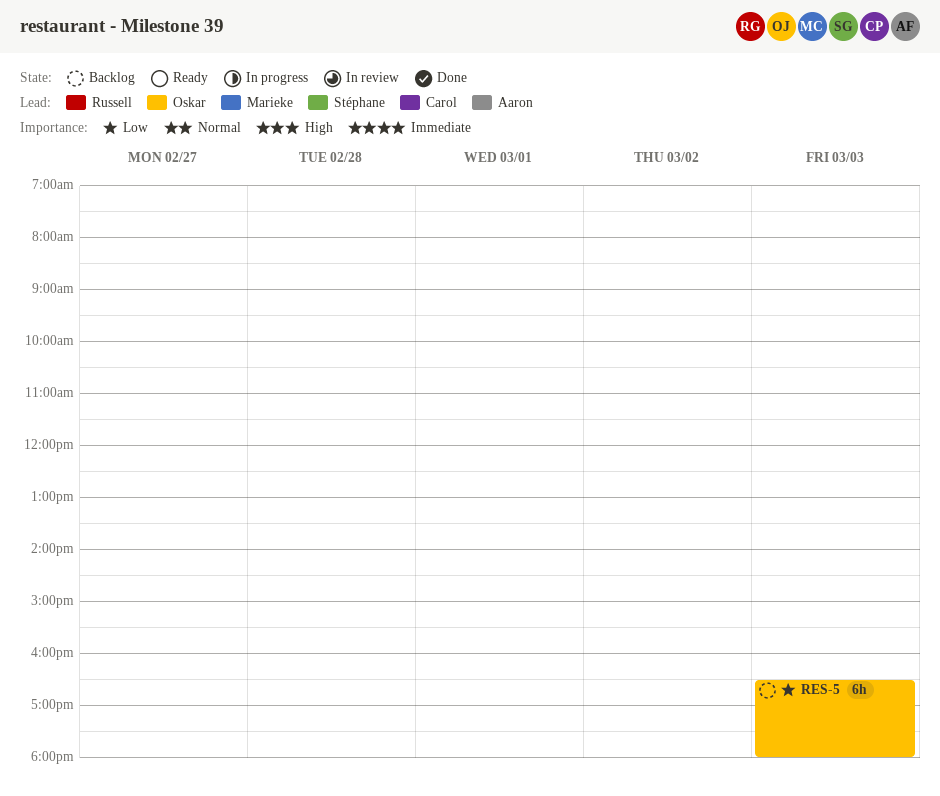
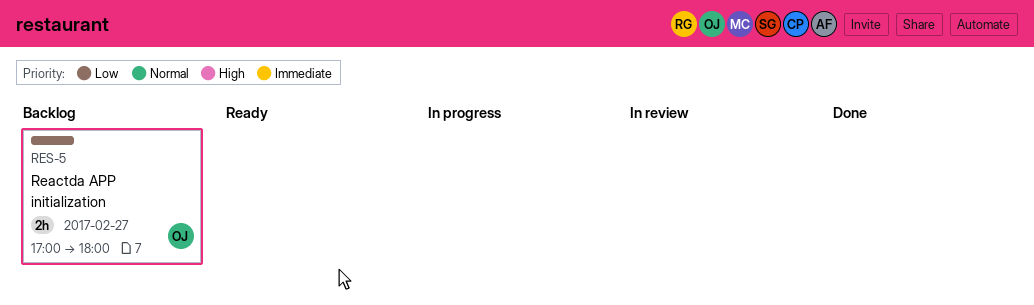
RES-5, estimate: 6h -> 2h
RES-5, day: Mar 3 -> Feb 27
RES-5, begins: 16:30 -> 17:00

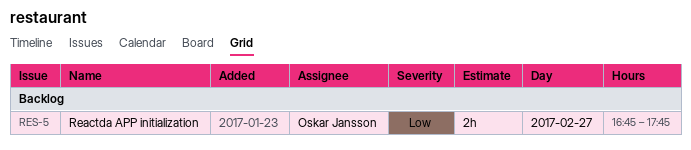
RES-5, begins: 17:00 -> 16:45
RES-5, ends: 18:00 -> 17:45

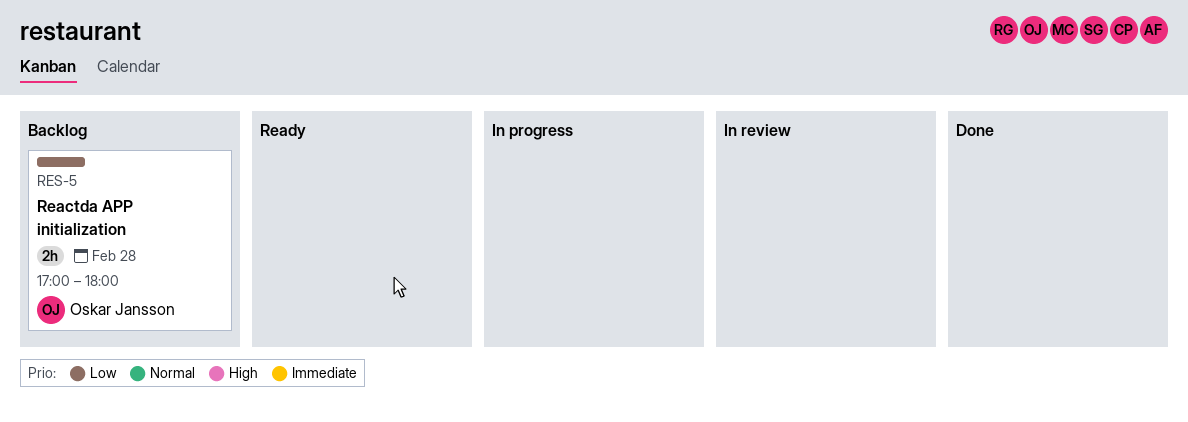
RES-5, day: Feb 27 -> Feb 28
RES-5, begins: 16:45 -> 17:00
RES-5, ends: 17:45 -> 18:00

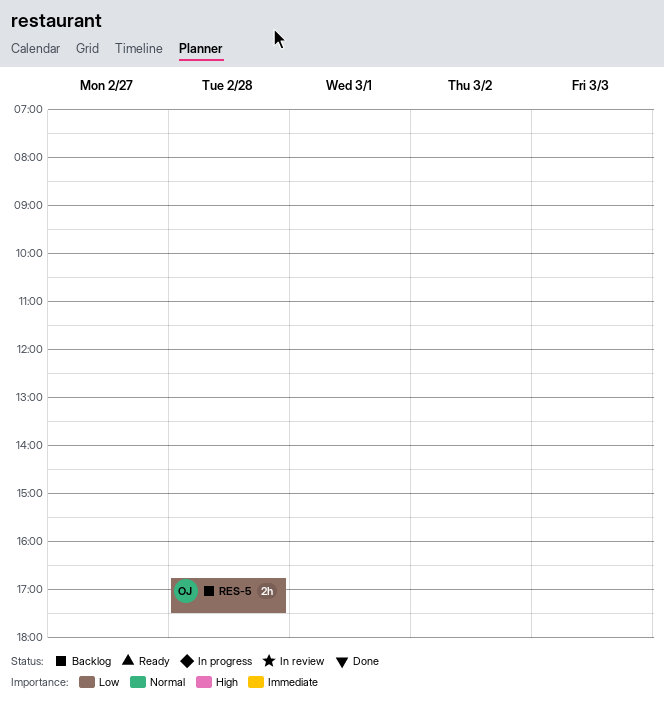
RES-5, begins: 17:00 -> 16:45
RES-5, ends: 18:00 -> 17:30

